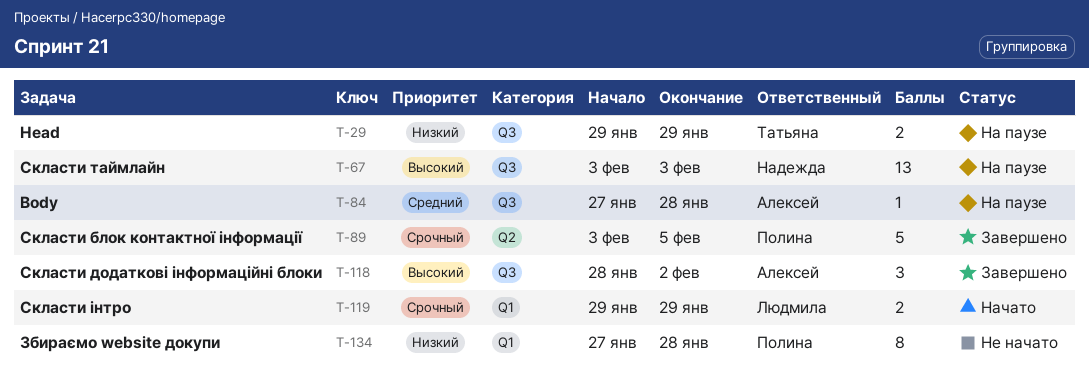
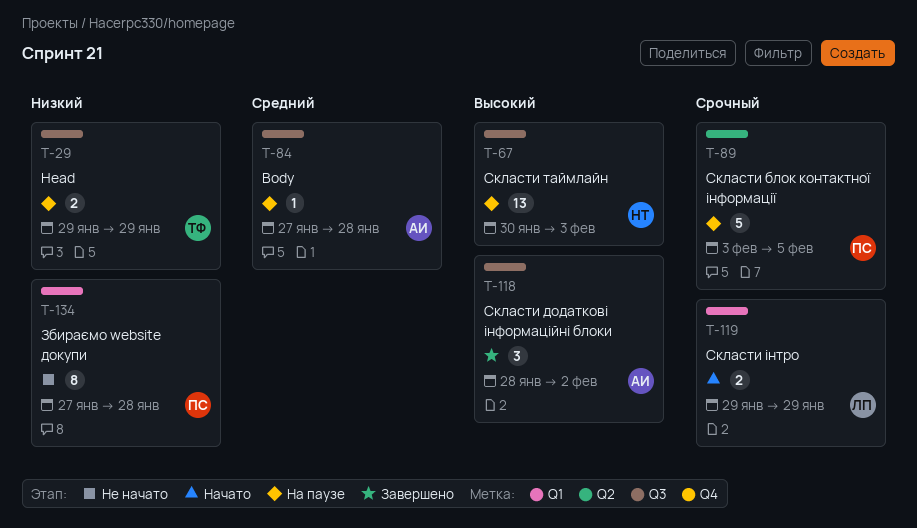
T-67, start: Feb 3 -> Jan 30
T-89, status: Завершено -> На паузе

